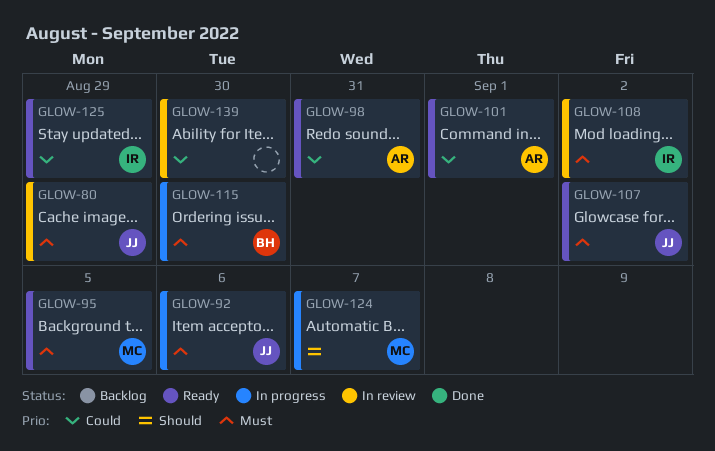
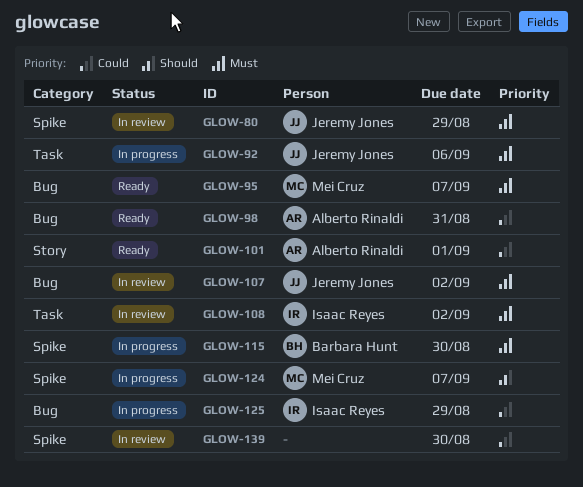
GLOW-95, due: Sep 5 -> Sep 7
GLOW-107, status: Ready -> In review
GLOW-125, status: Ready -> In progress

